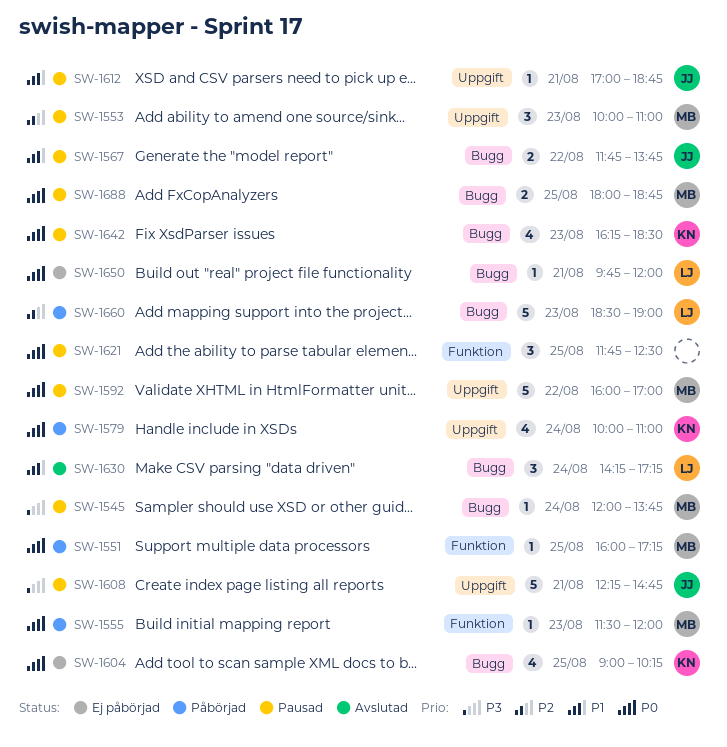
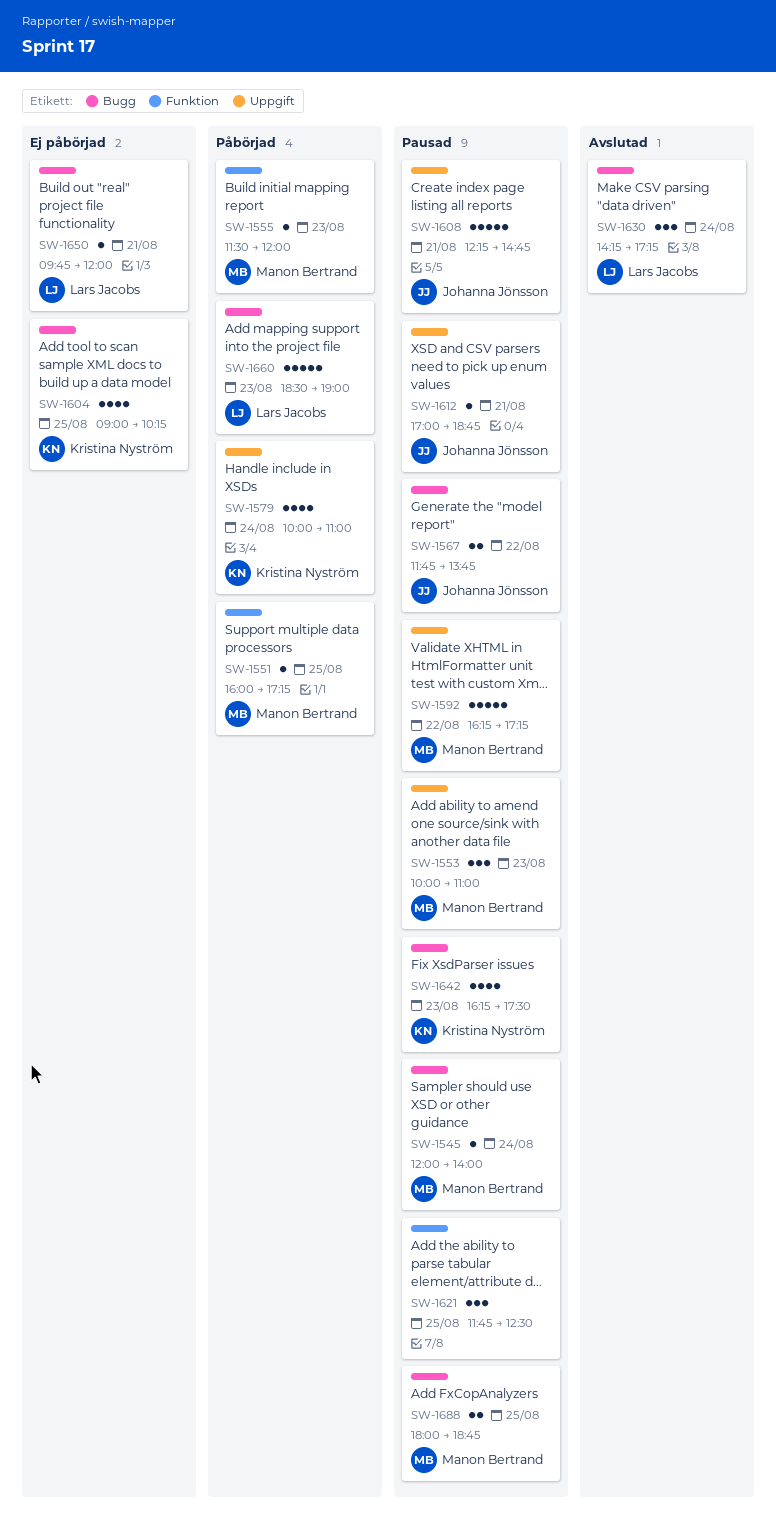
SW-1545, ends: 13:45 -> 14:00
SW-1592, begins: 16:00 -> 16:15
SW-1592, ends: 17:00 -> 17:15
SW-1642, ends: 18:30 -> 17:30

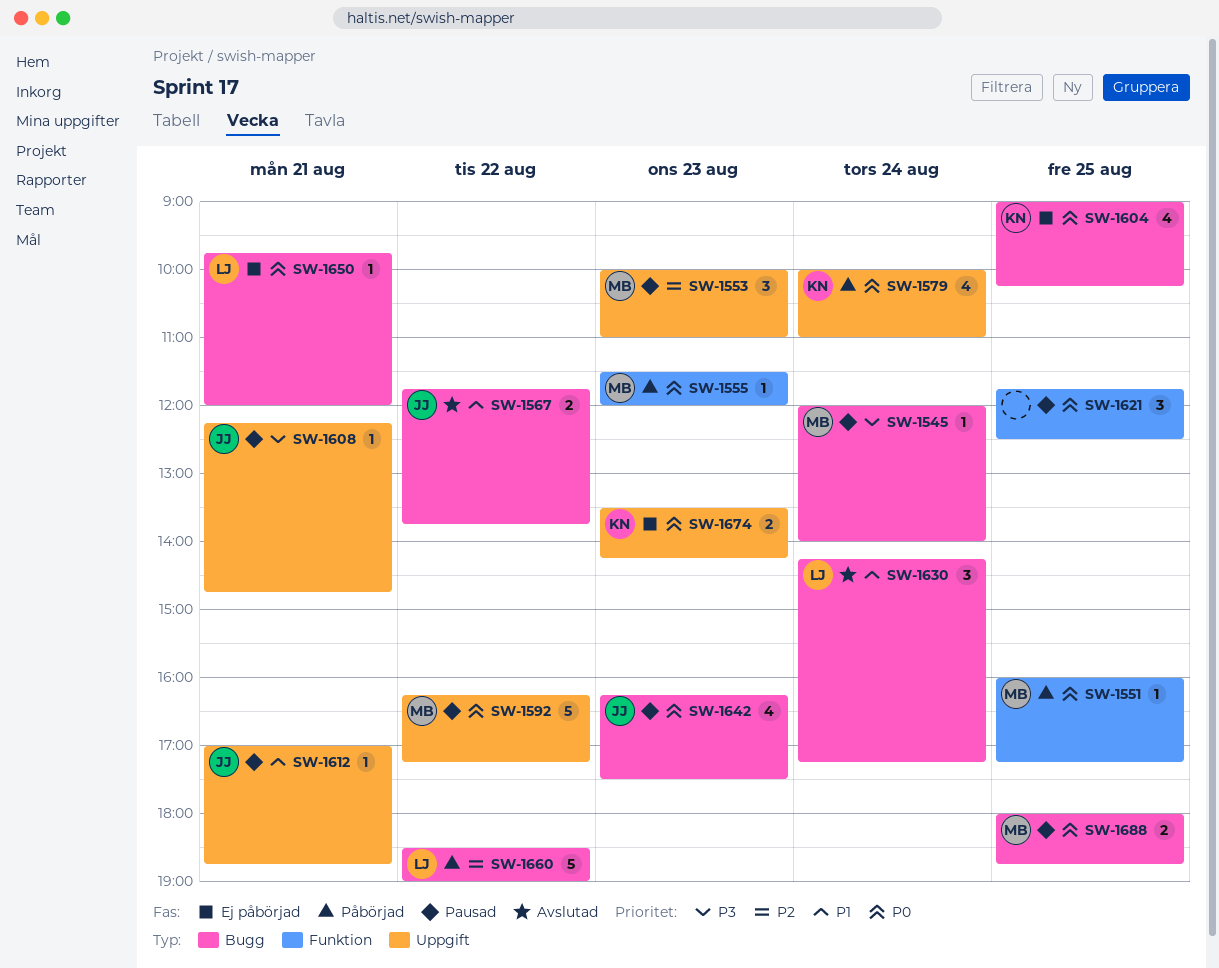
SW-1567, status: Pausad -> Avslutad
SW-1608, estimate: 5 -> 1
SW-1642, owner: Kristina Nyström -> Johanna Jönsson
SW-1660, day: Aug 23 -> Aug 22
SW-1674: none -> present

